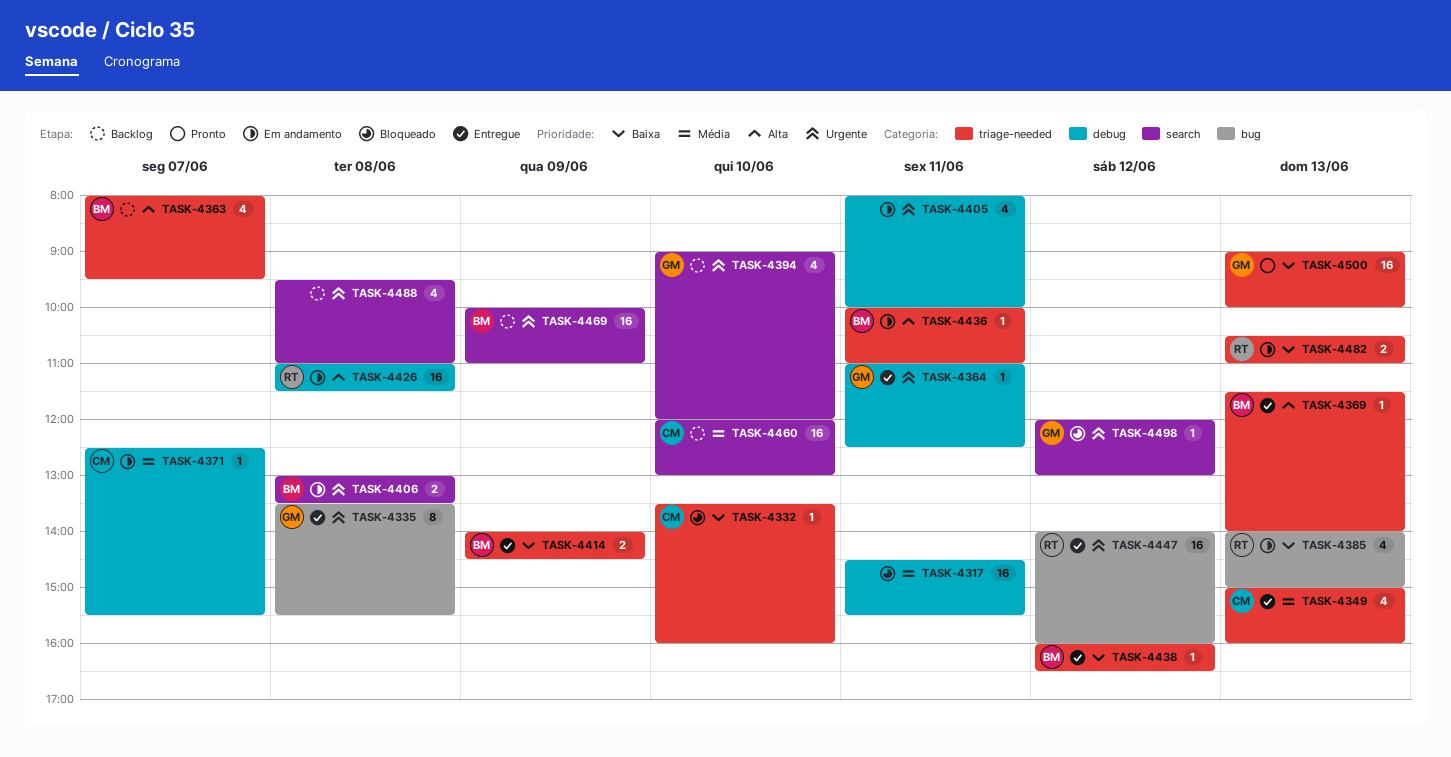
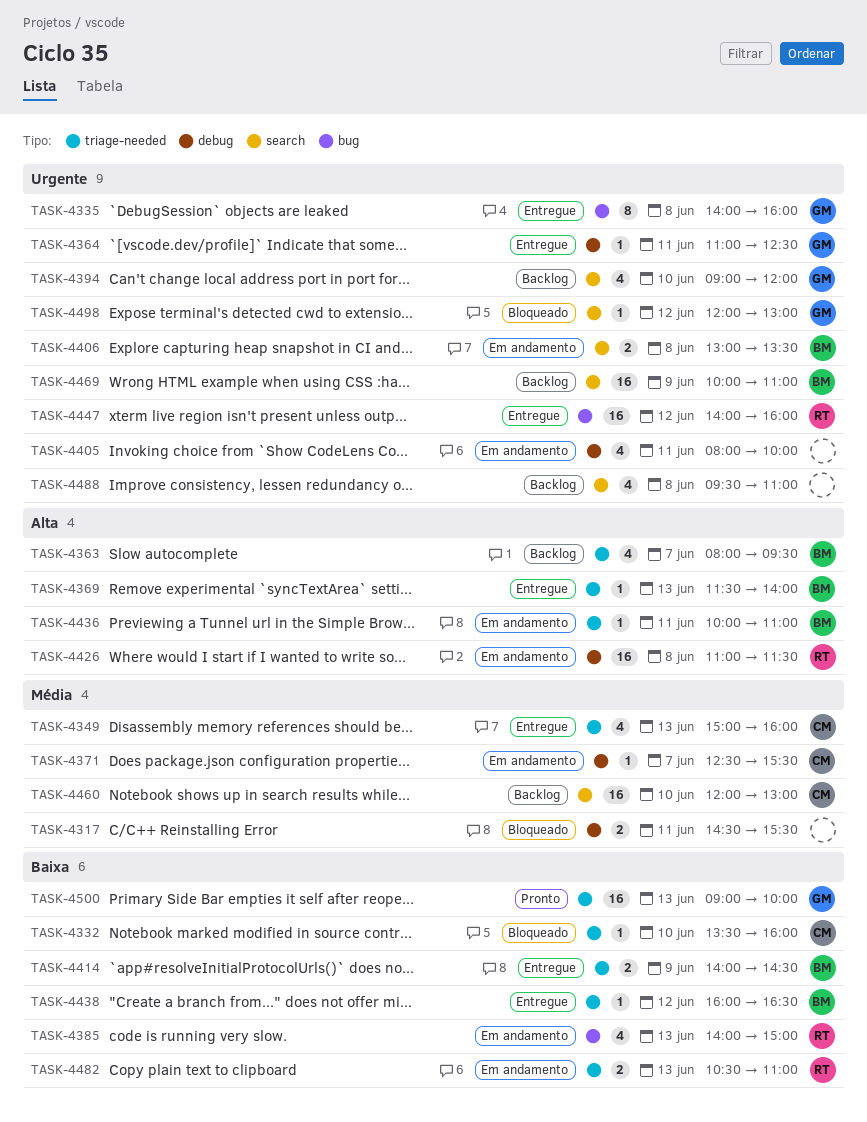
TASK-4317, estimate: 16 -> 2
TASK-4335, begins: 13:30 -> 14:00
TASK-4335, ends: 15:30 -> 16:00

